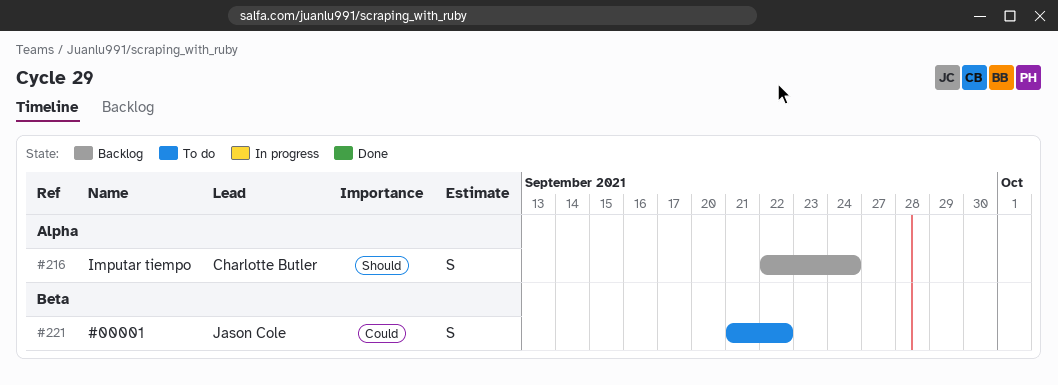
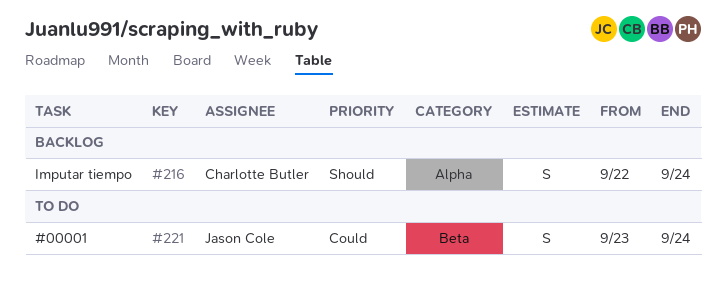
#221, start: Sep 21 -> Sep 23
#221, due: Sep 22 -> Sep 24

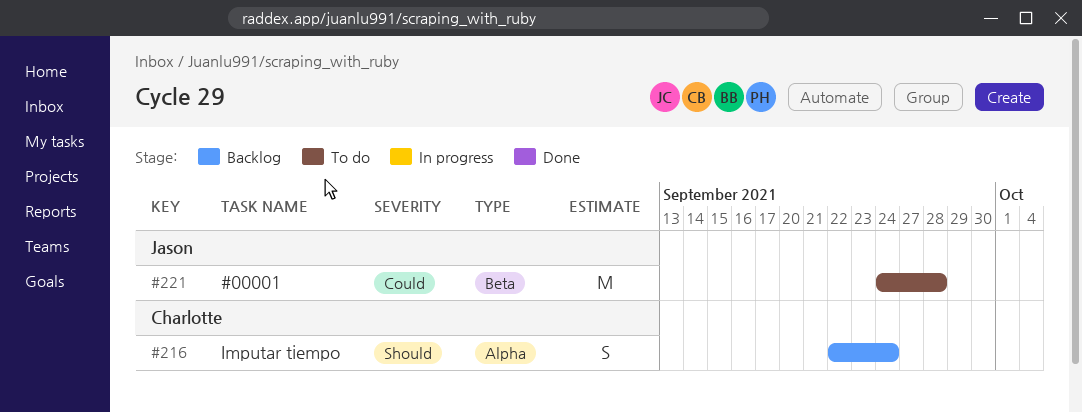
#221, estimate: S -> M
#221, start: Sep 23 -> Sep 24
#221, due: Sep 24 -> Sep 28

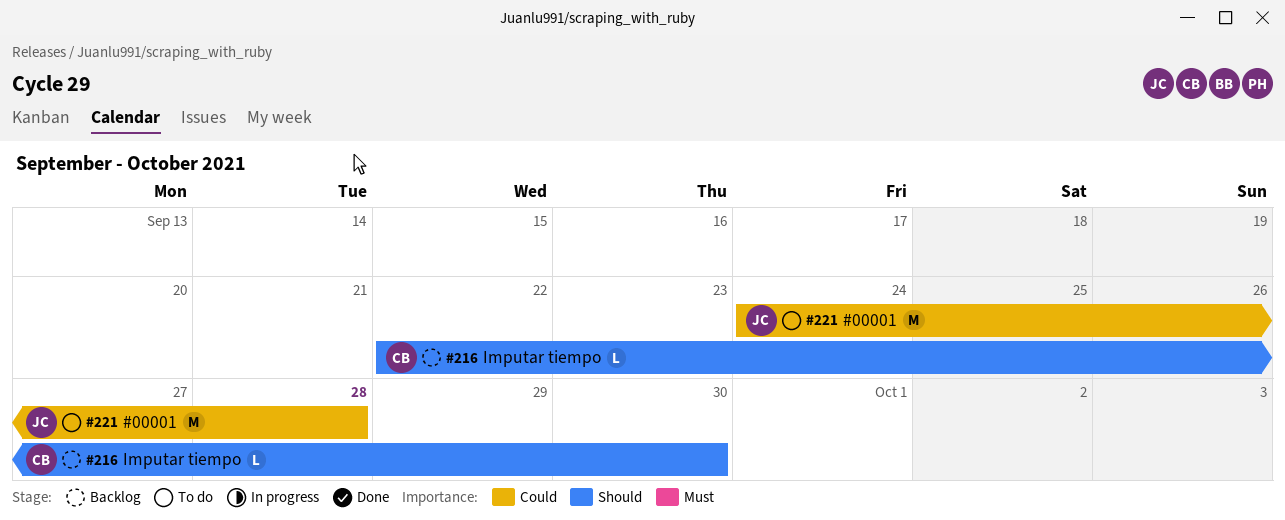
#216, estimate: S -> L
#216, due: Sep 24 -> Sep 30

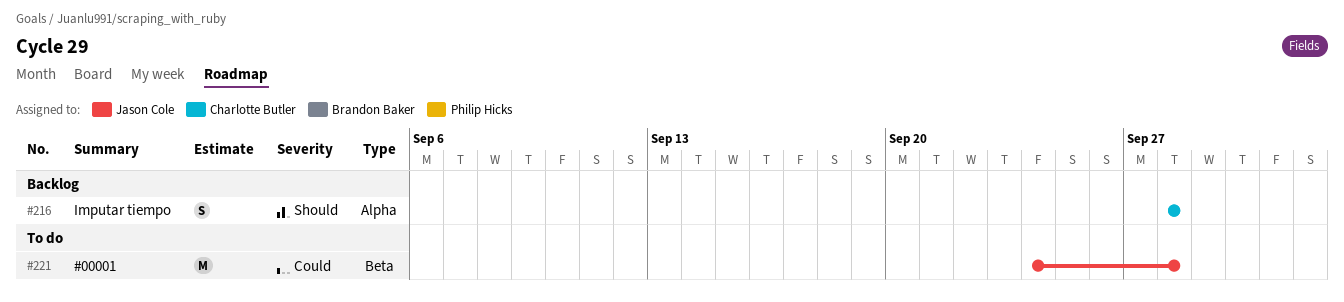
#216, estimate: L -> S
#216, start: Sep 22 -> Sep 28
#216, due: Sep 30 -> Sep 28

